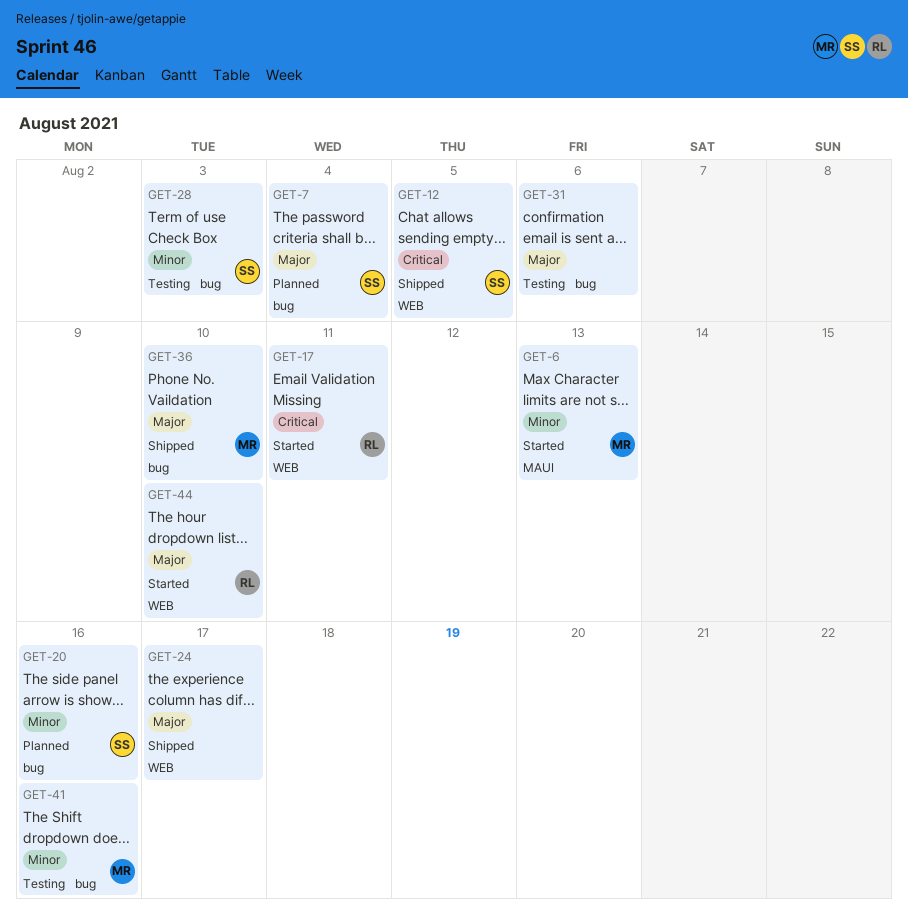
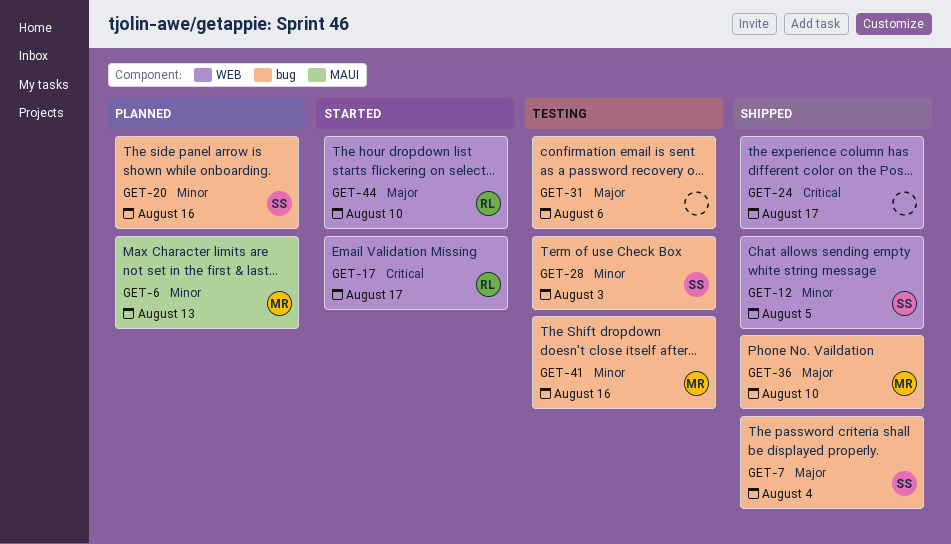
GET-6, status: Started -> Planned
GET-7, status: Planned -> Shipped
GET-12, priority: Critical -> Minor
GET-17, due: Aug 11 -> Aug 17
GET-24, priority: Major -> Critical

